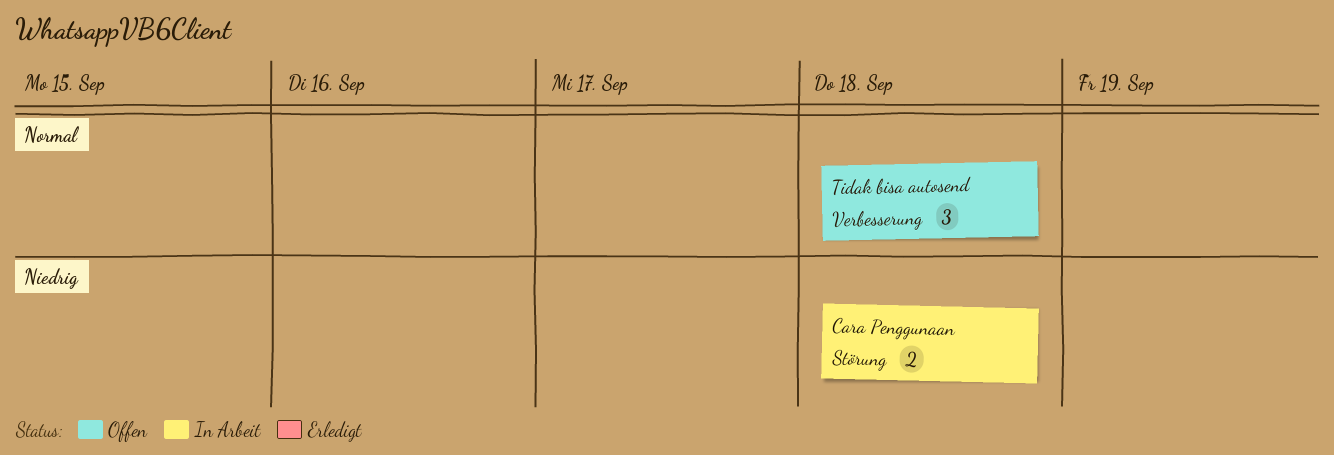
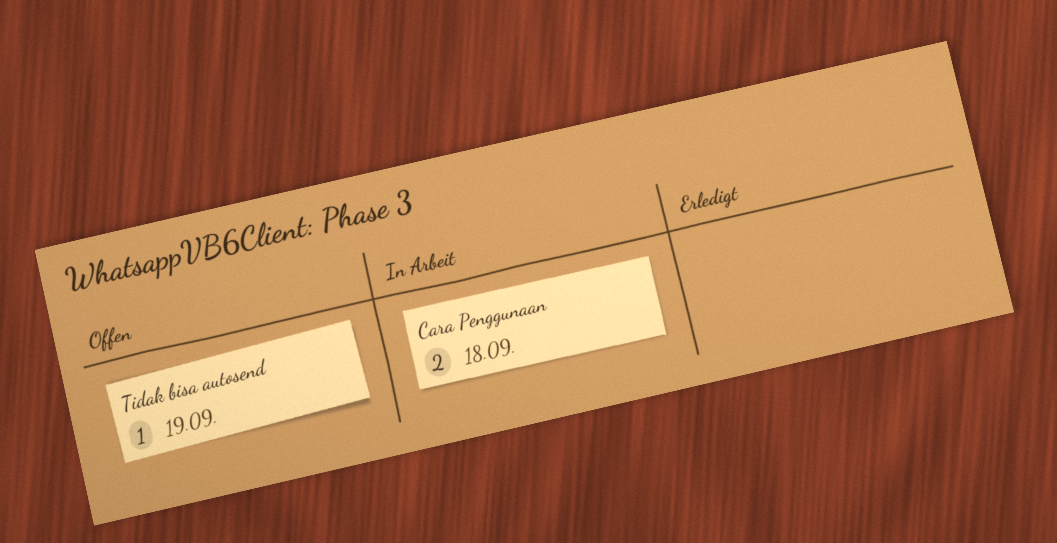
Tidak bisa autosend, estimate: 3 -> 1
Tidak bisa autosend, due: Sep 18 -> Sep 19

